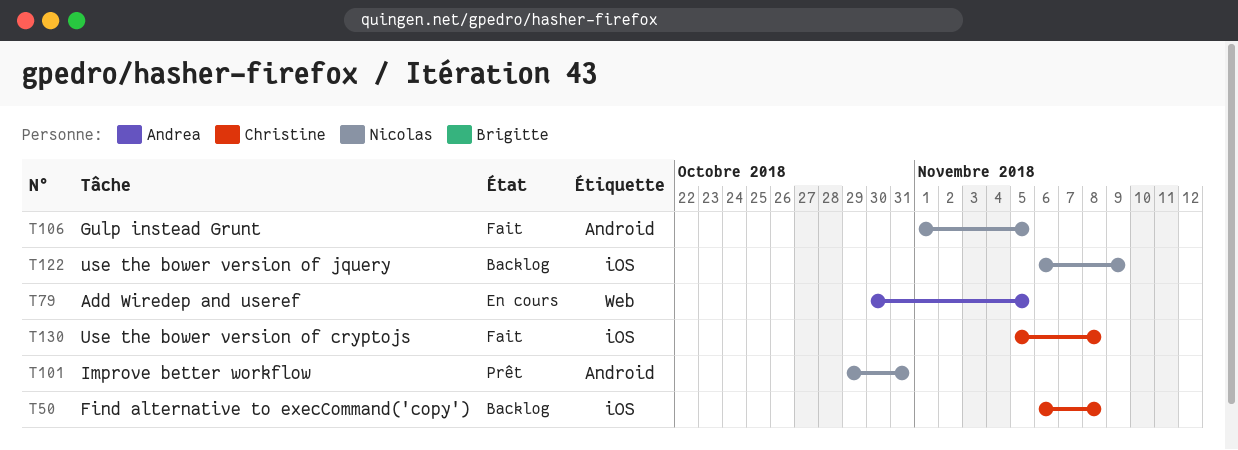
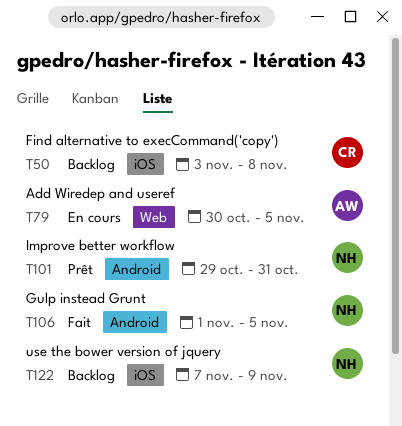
T50, start: Nov 6 -> Nov 3
T122, start: Nov 6 -> Nov 7
T130: present -> none

